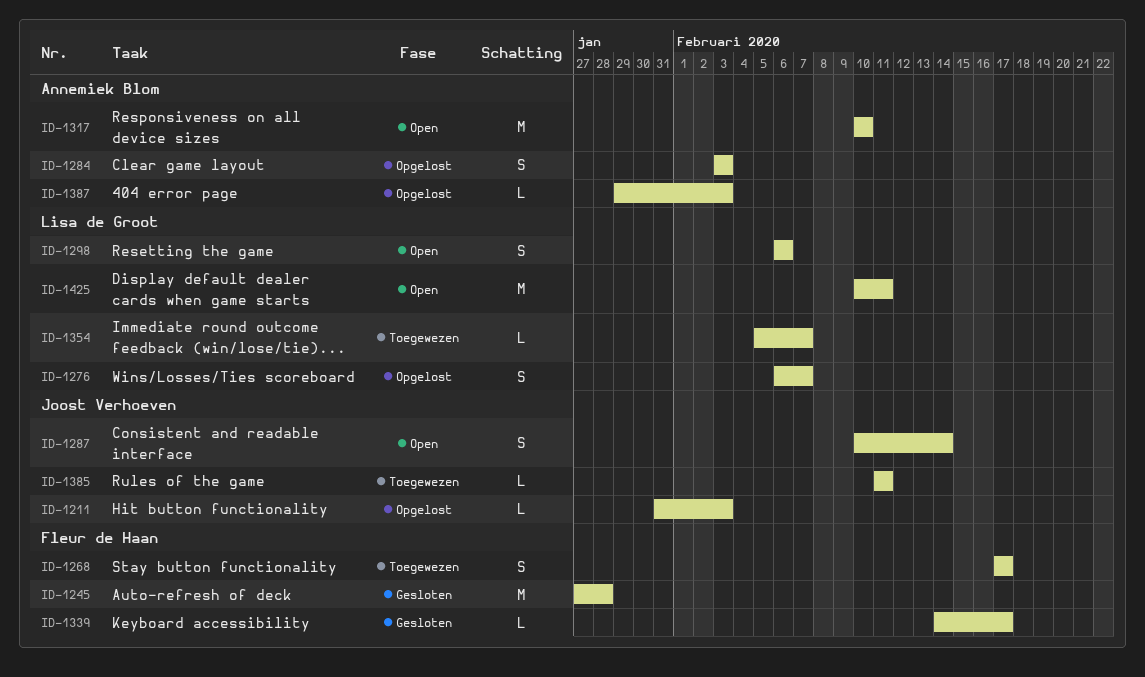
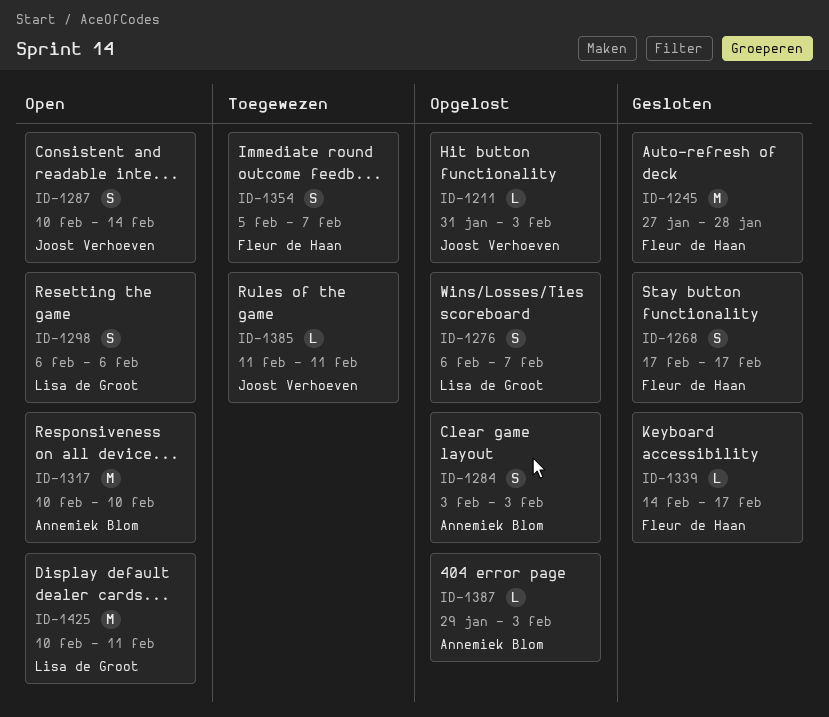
ID-1268, status: Toegewezen -> Gesloten
ID-1354, owner: Lisa de Groot -> Fleur de Haan
ID-1354, estimate: L -> S

